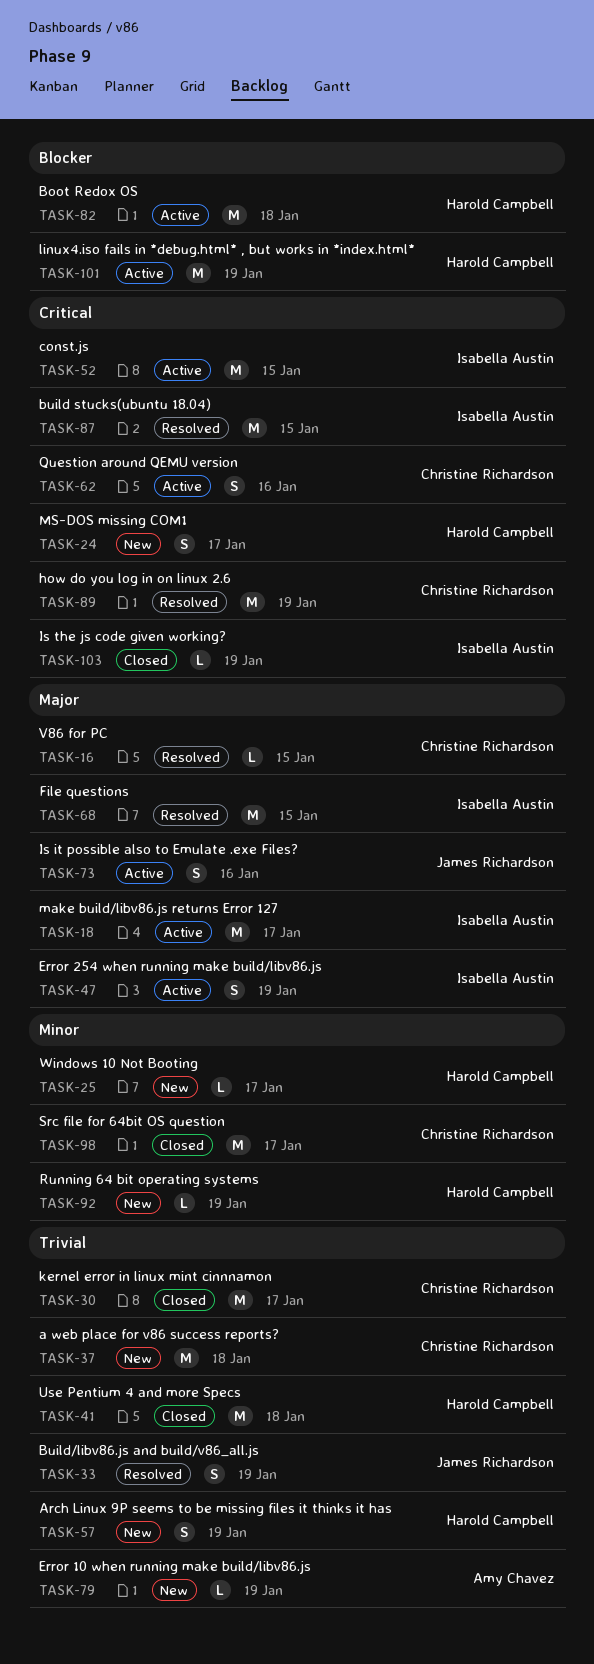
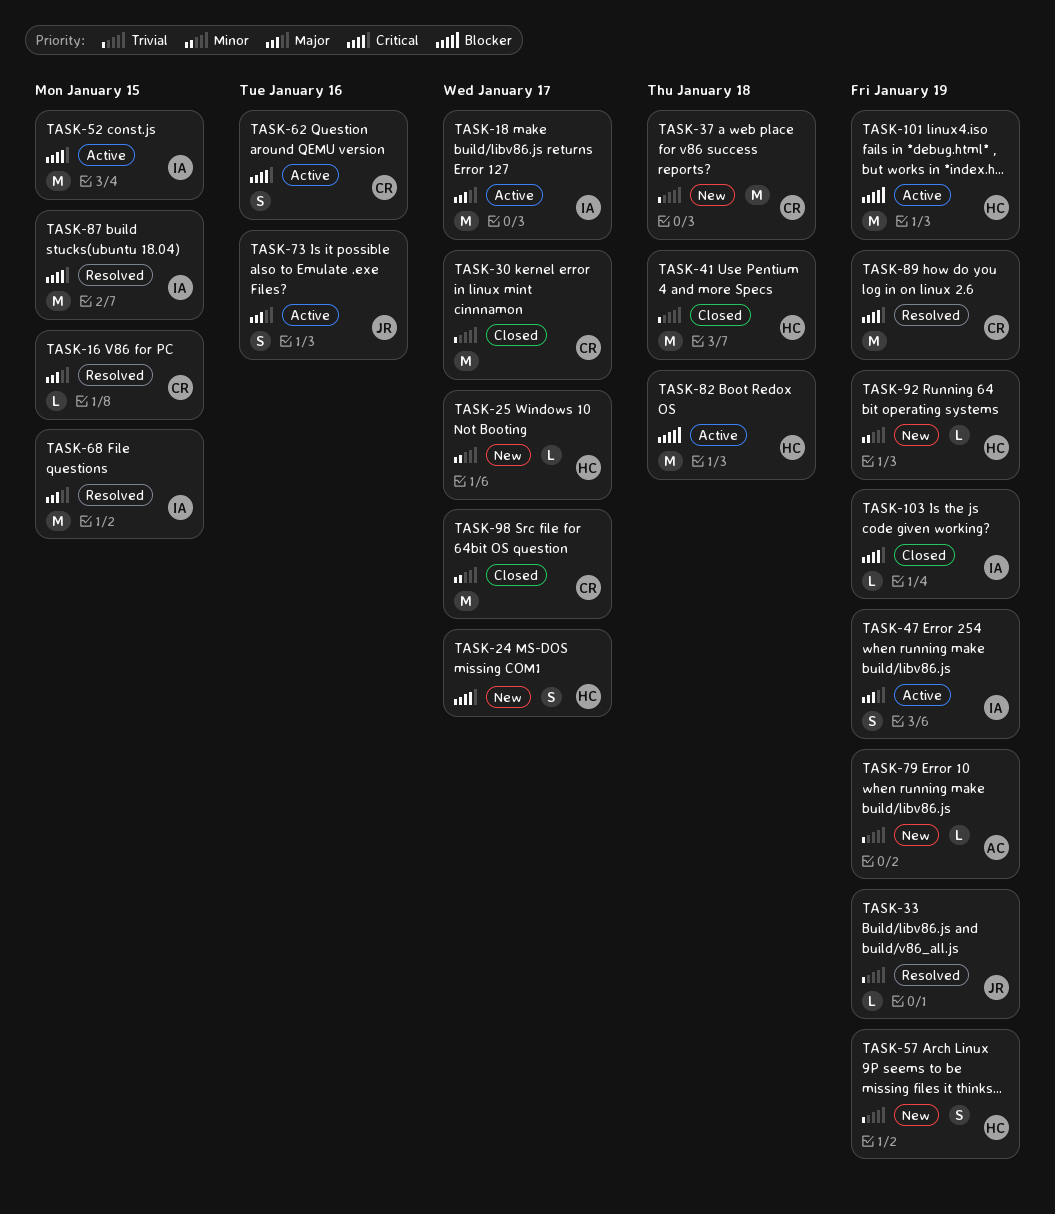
TASK-33, estimate: S -> L

